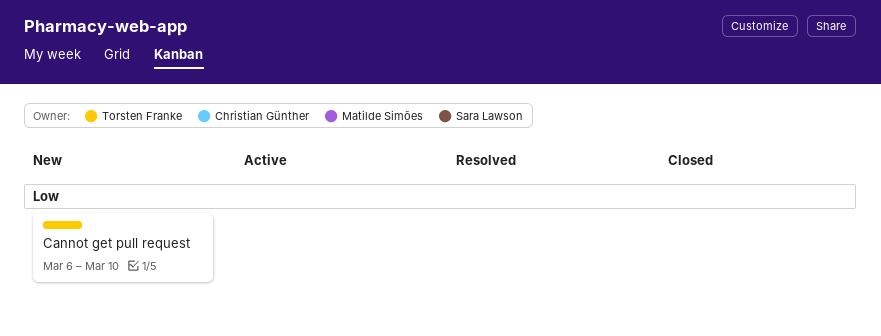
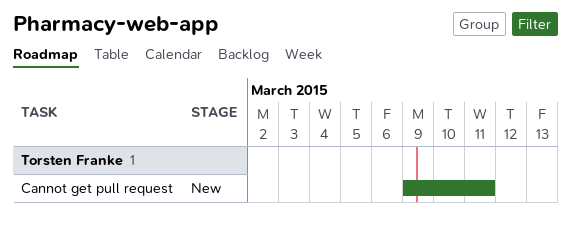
Cannot get pull request, start: Mar 6 -> Mar 9
Cannot get pull request, due: Mar 10 -> Mar 11

